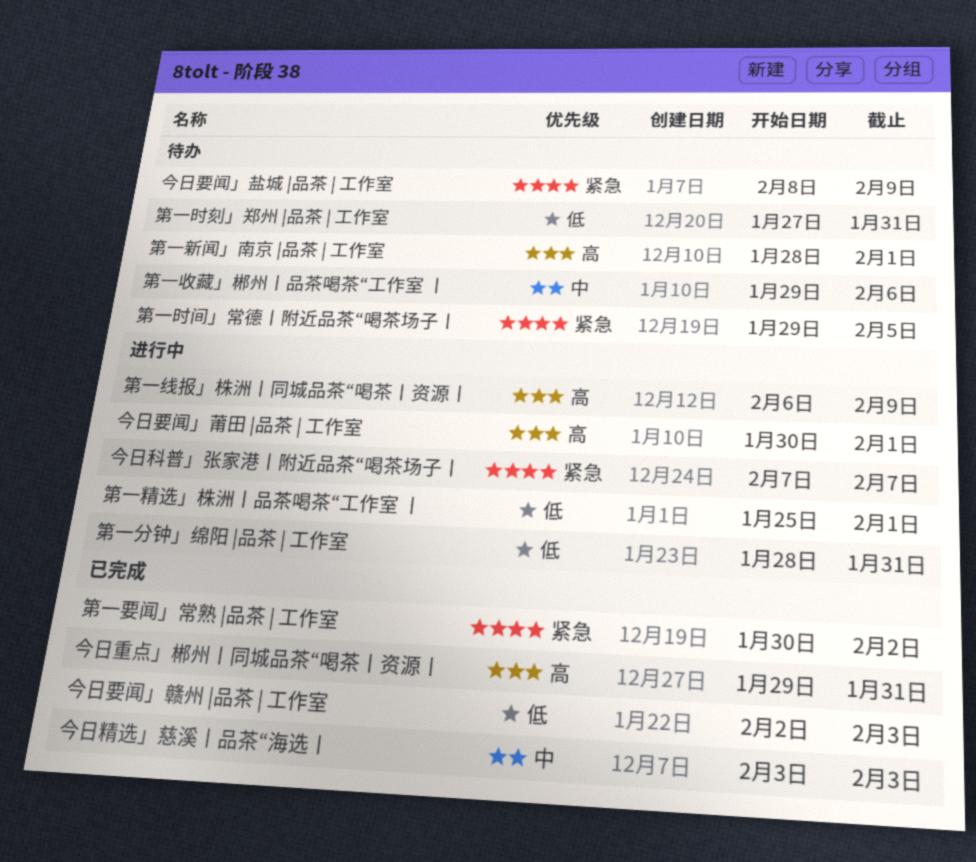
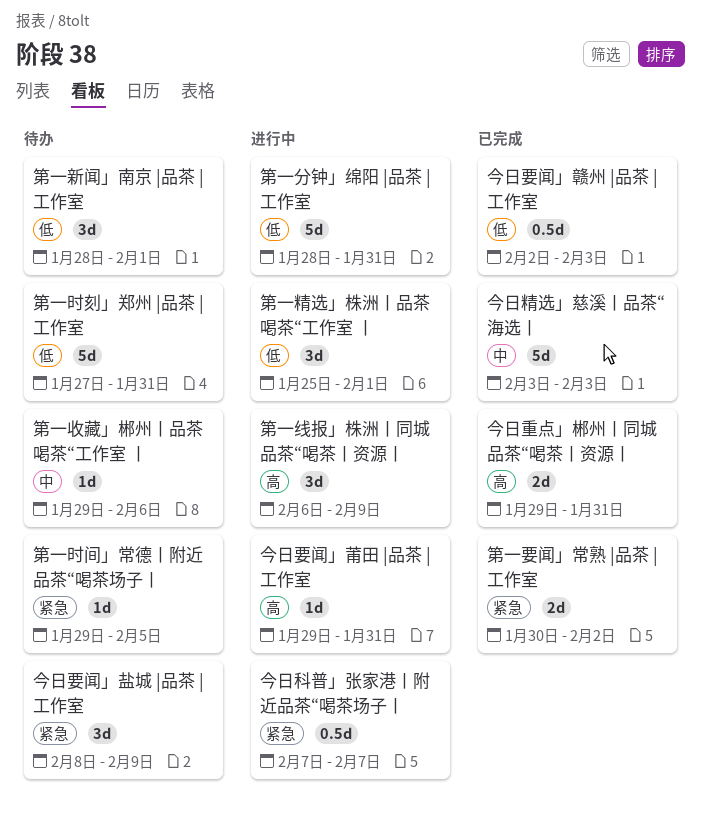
今日要闻」莆田 |品茶 | 工作室, start: Jan 30 -> Jan 29
今日要闻」莆田 |品茶 | 工作室, due: Feb 1 -> Jan 31
第一新闻」南京 |品茶 | 工作室, priority: 高 -> 低

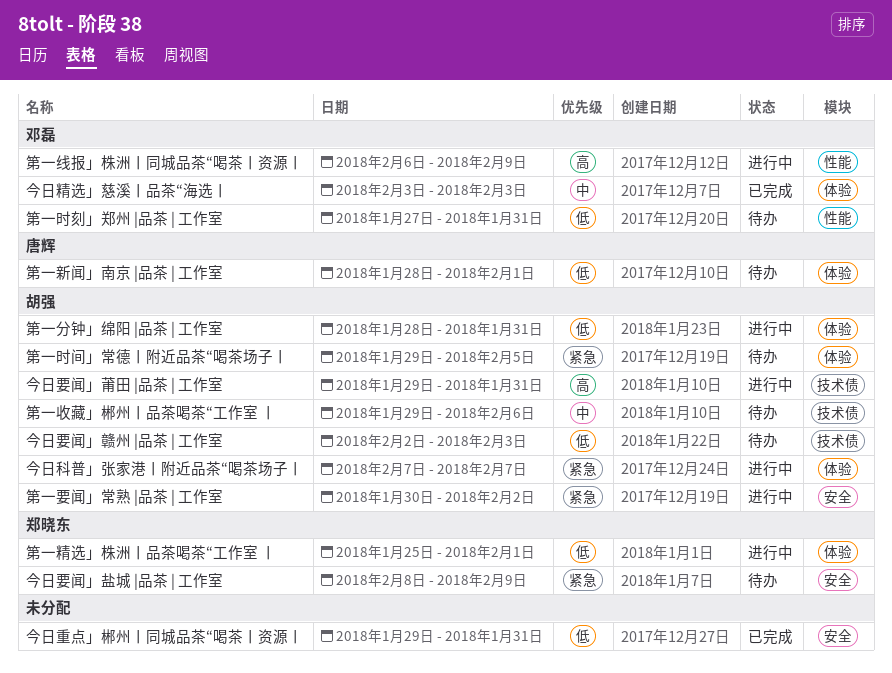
今日要闻」赣州 |品茶 | 工作室, status: 已完成 -> 待办
今日重点」郴州丨同城品茶“喝茶丨资源丨, priority: 高 -> 低
第一要闻」常熟 |品茶 | 工作室, status: 已完成 -> 进行中

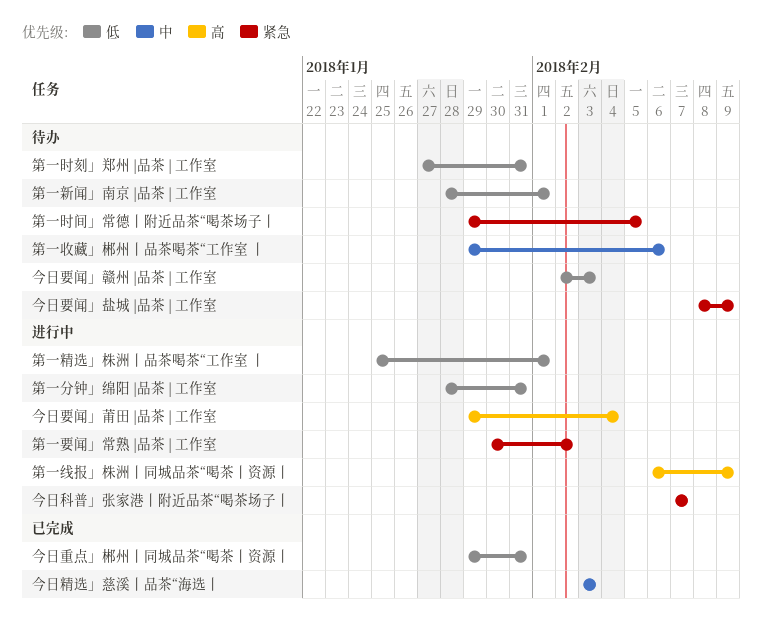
今日要闻」莆田 |品茶 | 工作室, due: Jan 31 -> Feb 4

